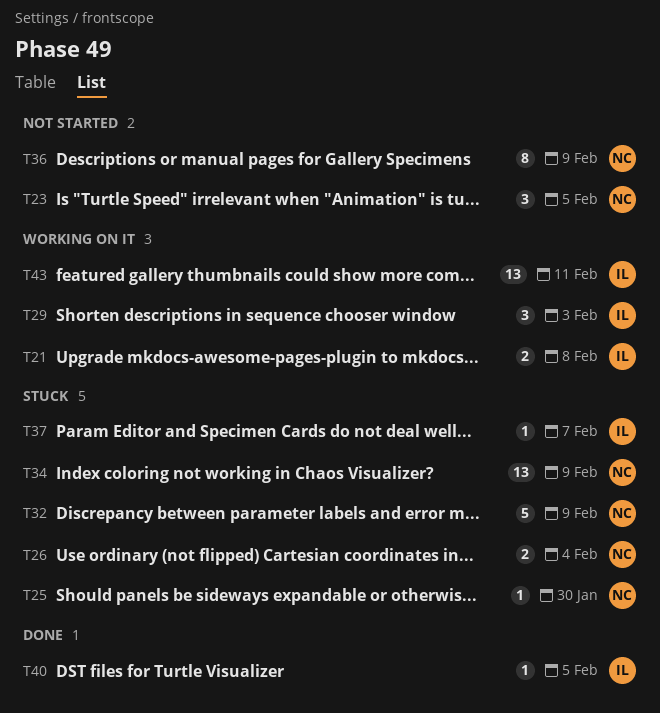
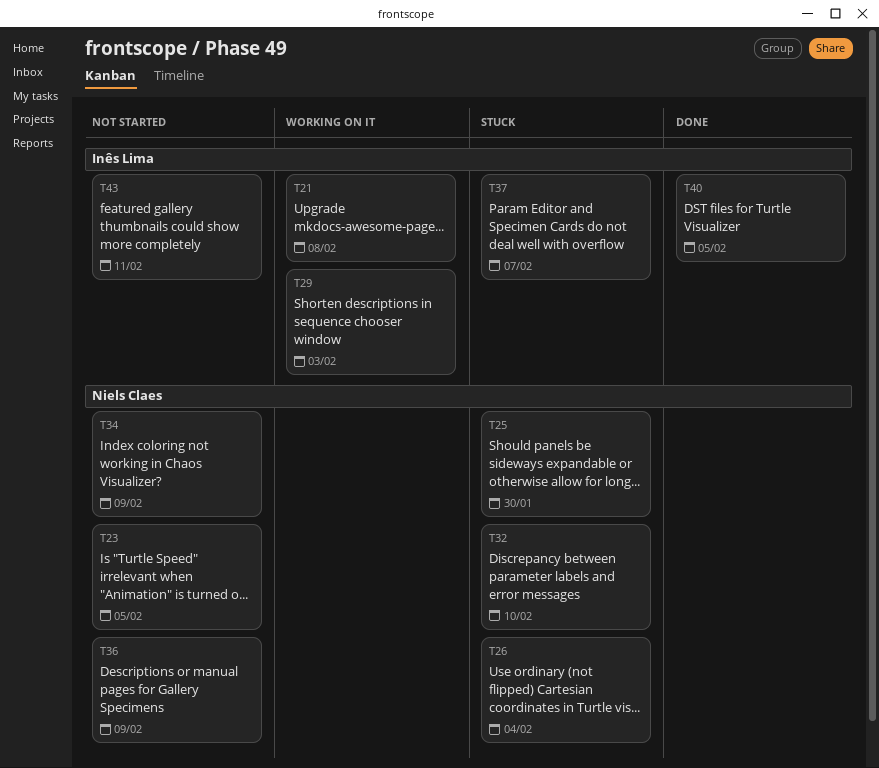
T32, due: Feb 9 -> Feb 10
T34, status: Stuck -> Not started
T43, status: Working on it -> Not started

